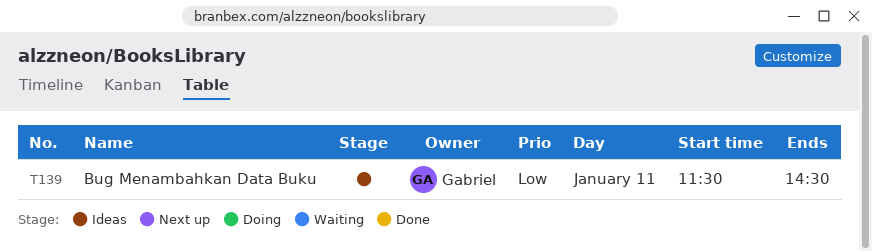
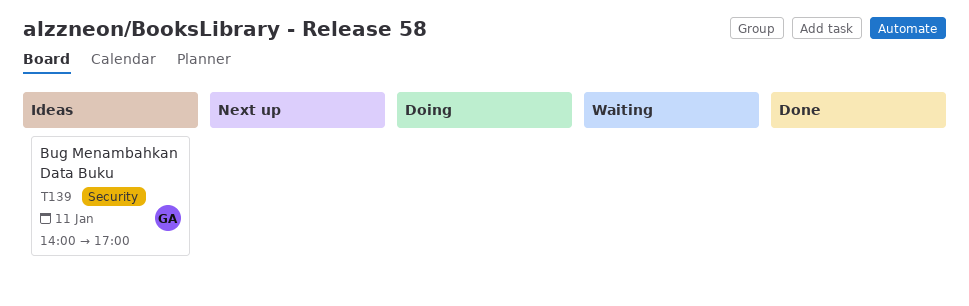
T139, begins: 11:30 -> 14:00
T139, ends: 14:30 -> 17:00

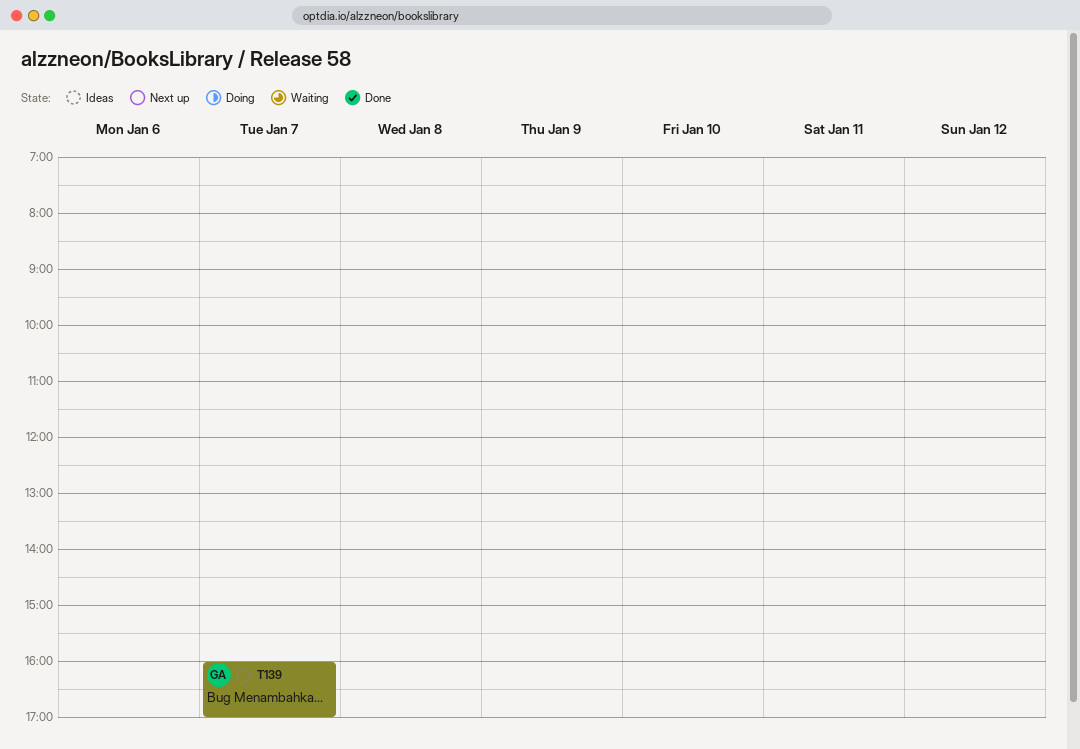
T139, day: Jan 11 -> Jan 7
T139, begins: 14:00 -> 16:00

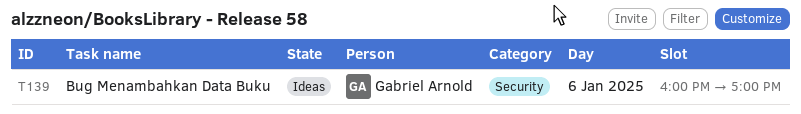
T139, day: Jan 7 -> Jan 6

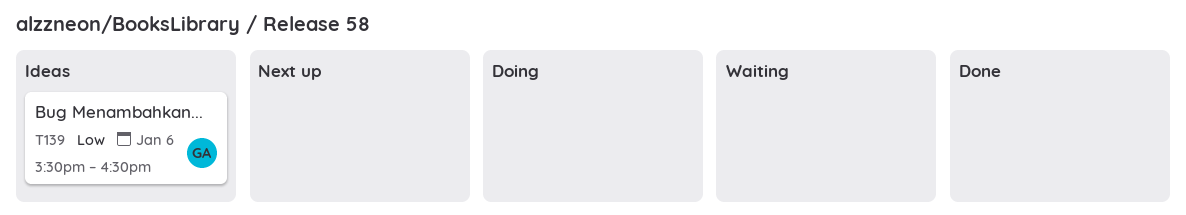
T139, begins: 16:00 -> 15:30
T139, ends: 17:00 -> 16:30

